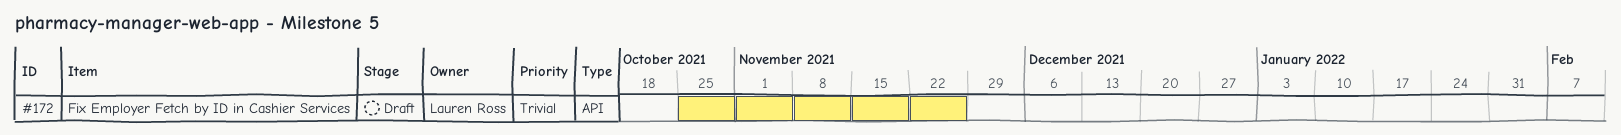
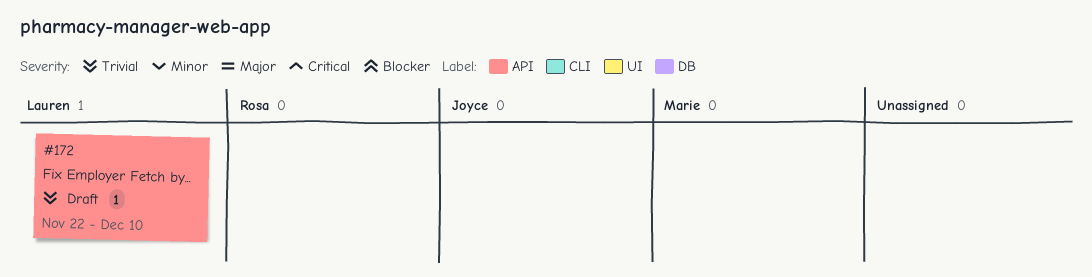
#172, start: Oct 25 -> Nov 22
#172, due: Nov 26 -> Dec 10

